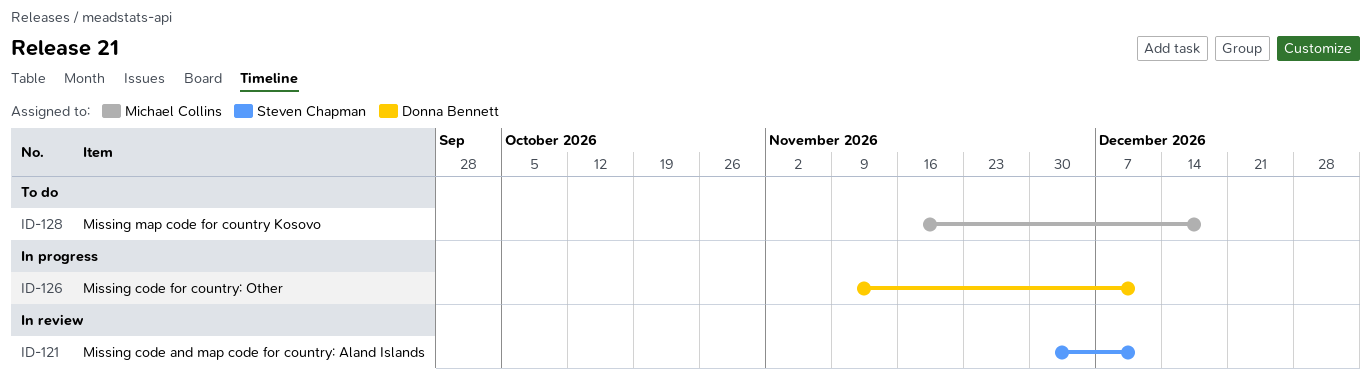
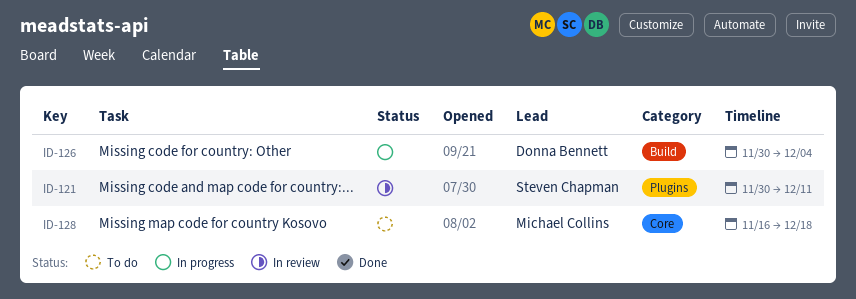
ID-126, start: Nov 9 -> Nov 30
ID-126, due: Dec 11 -> Dec 4

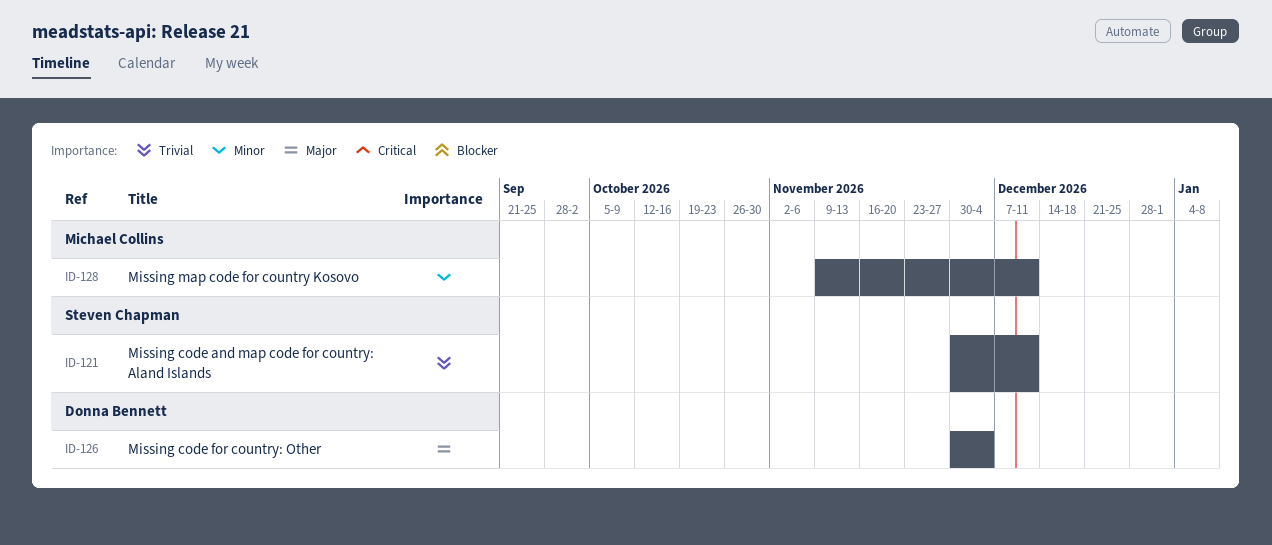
ID-128, start: Nov 16 -> Nov 9
ID-128, due: Dec 18 -> Dec 11

